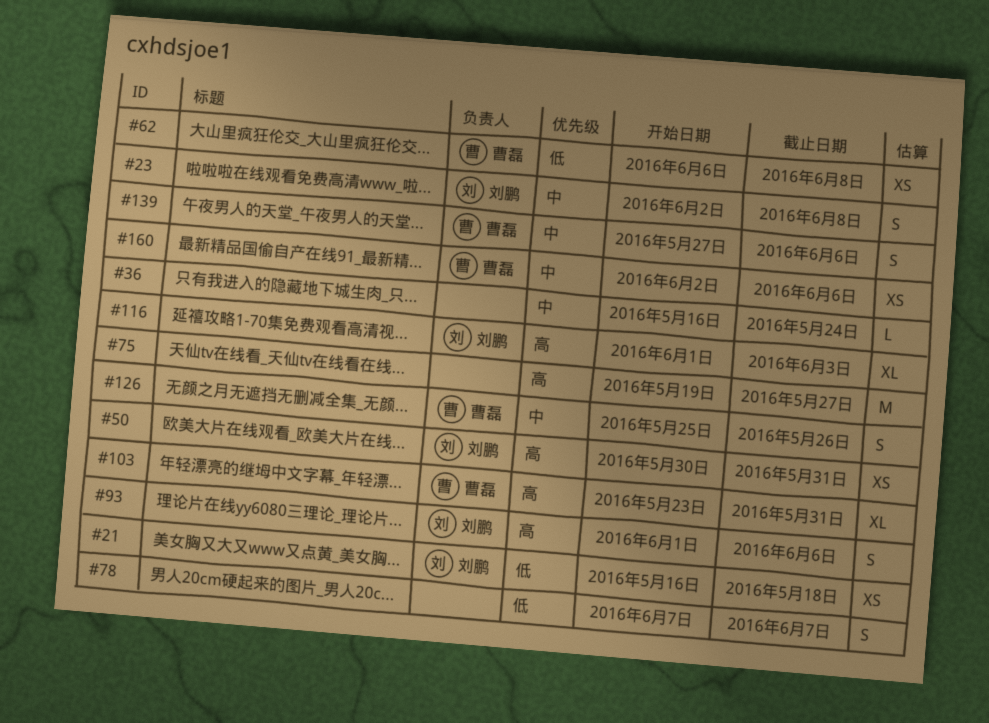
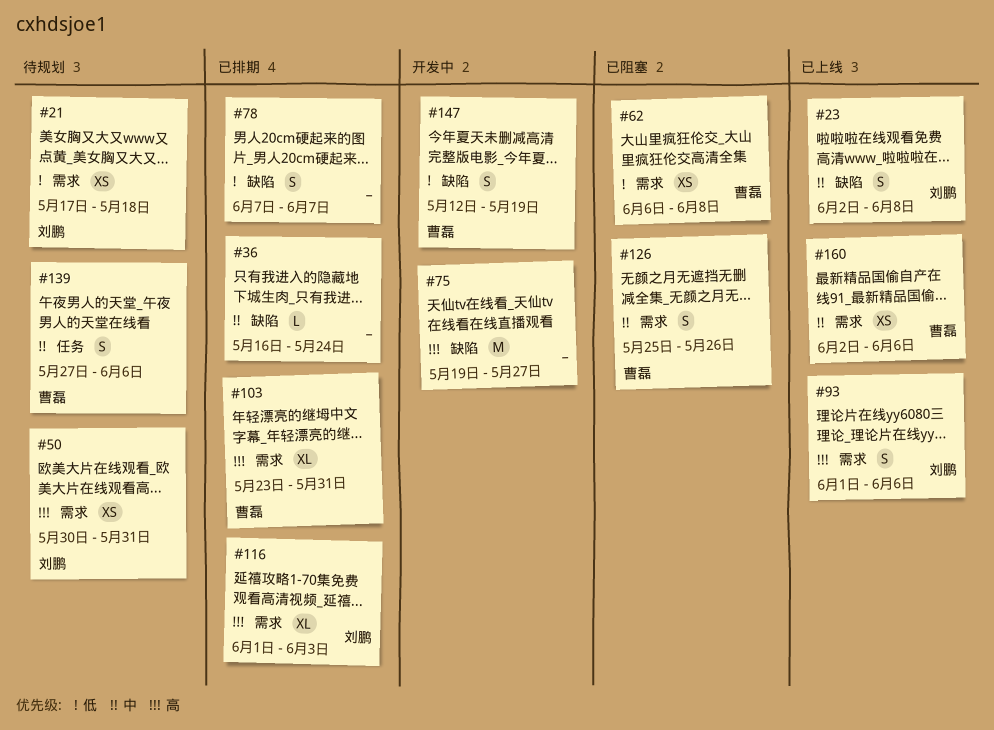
#21, start: May 16 -> May 17
#147: none -> present

